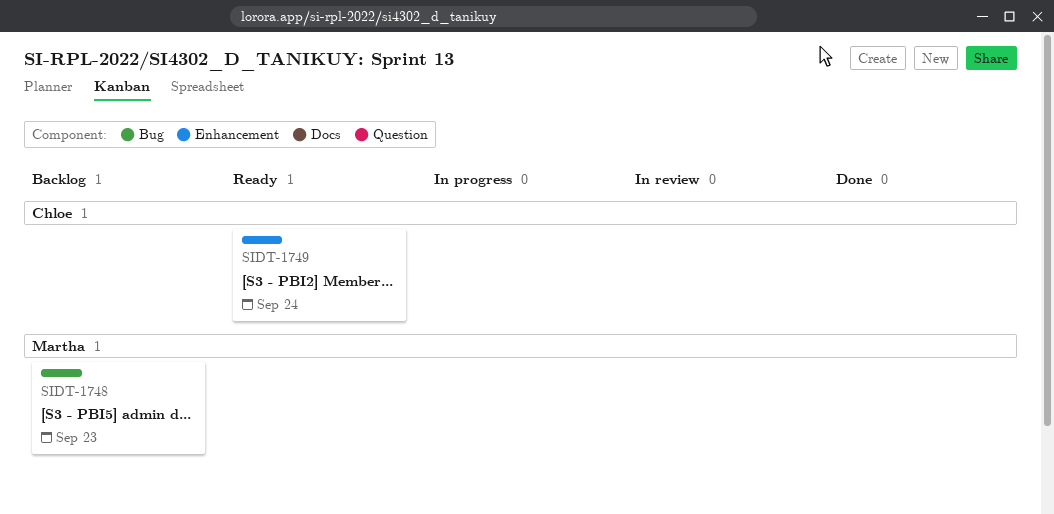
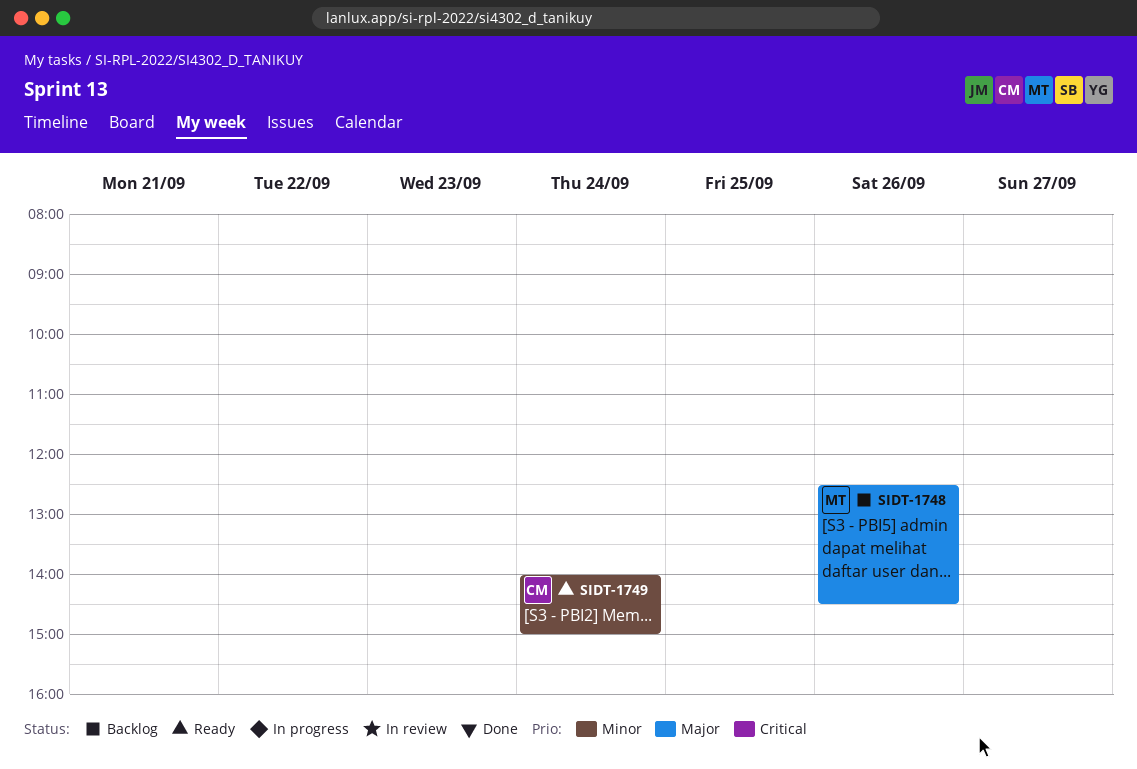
SIDT-1748, day: Sep 23 -> Sep 26

